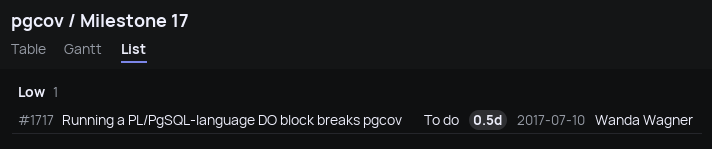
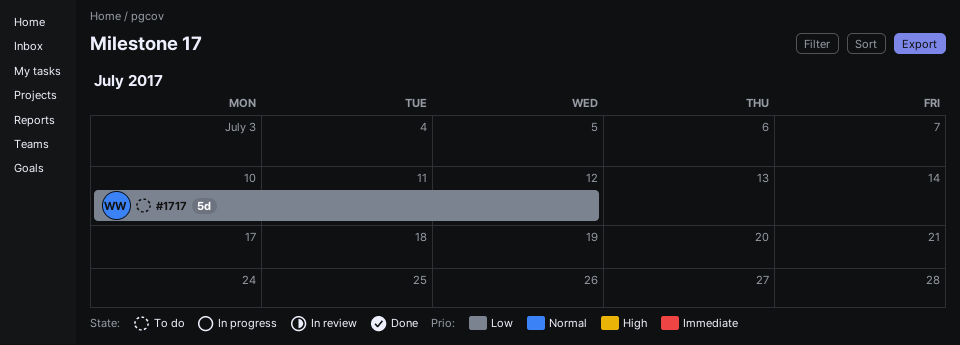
#1717, estimate: 0.5d -> 5d
#1717, due: Jul 10 -> Jul 12

